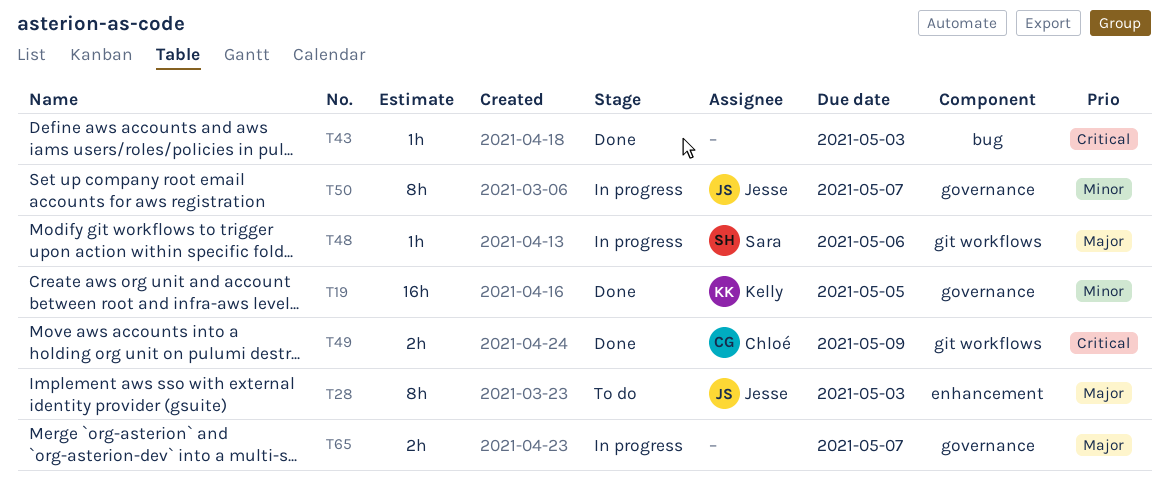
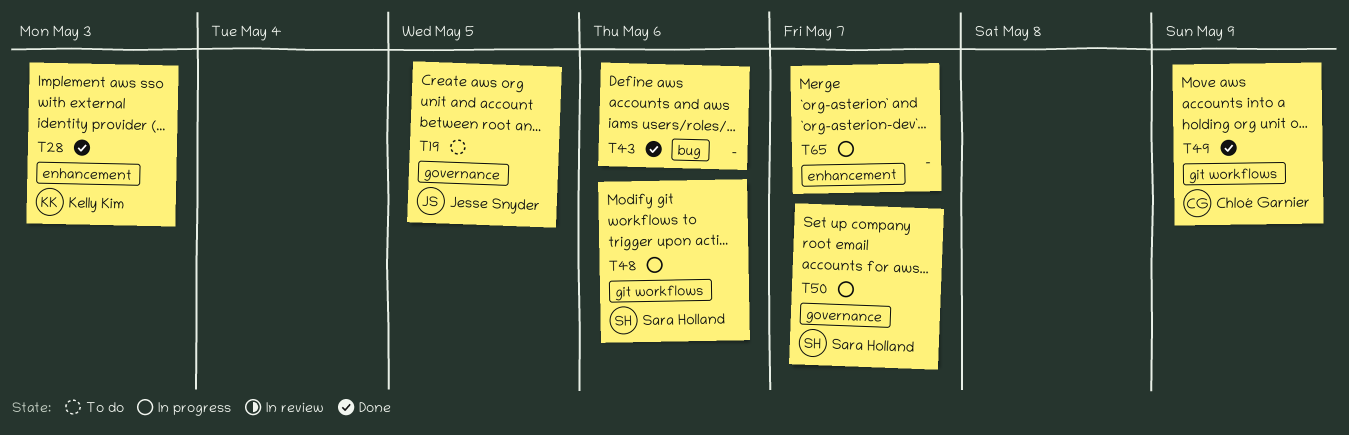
T19, status: Done -> To do
T19, owner: Kelly Kim -> Jesse Snyder
T28, status: To do -> Done
T28, owner: Jesse Snyder -> Kelly Kim
T43, due: May 3 -> May 6
T50, owner: Jesse Snyder -> Sara Holland
T65, label: governance -> enhancement

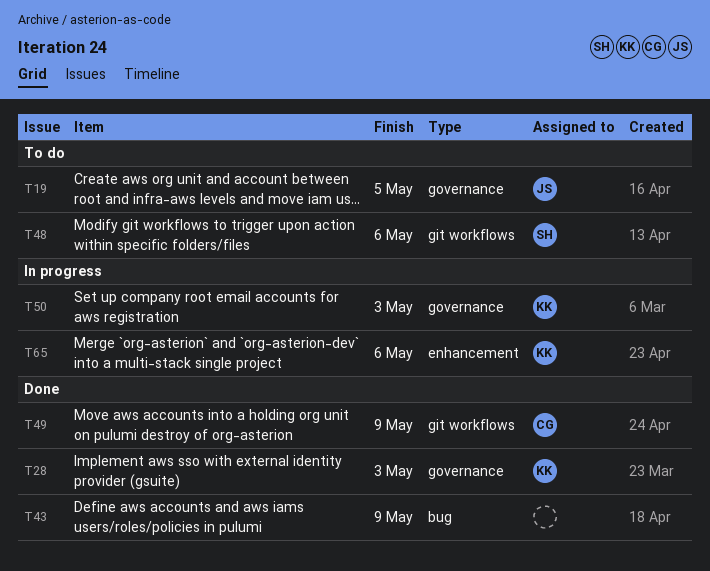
T28, label: enhancement -> governance
T43, due: May 6 -> May 9
T48, status: In progress -> To do
T50, owner: Sara Holland -> Kelly Kim
T50, due: May 7 -> May 3
T65, owner: none -> Kelly Kim
T65, due: May 7 -> May 6

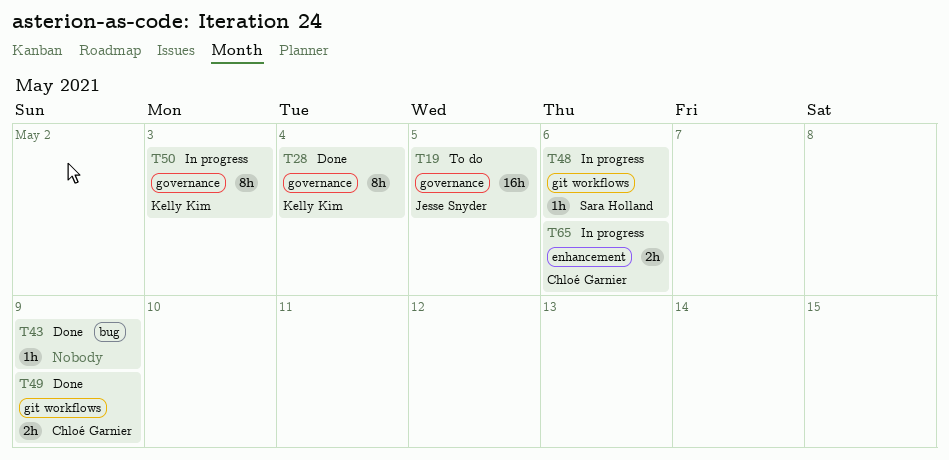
T28, due: May 3 -> May 4
T48, status: To do -> In progress
T65, owner: Kelly Kim -> Chloé Garnier

